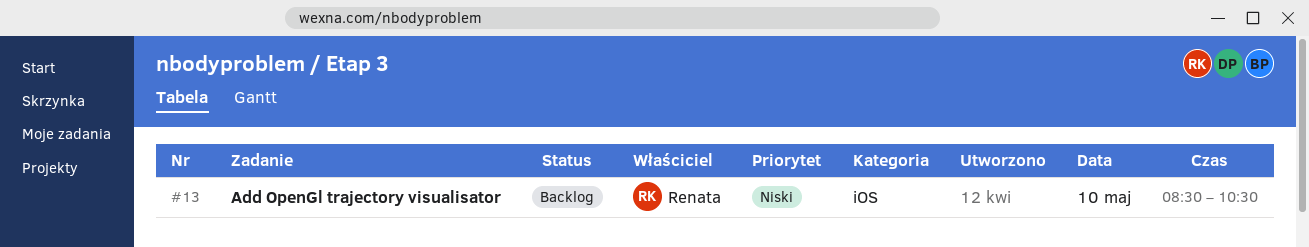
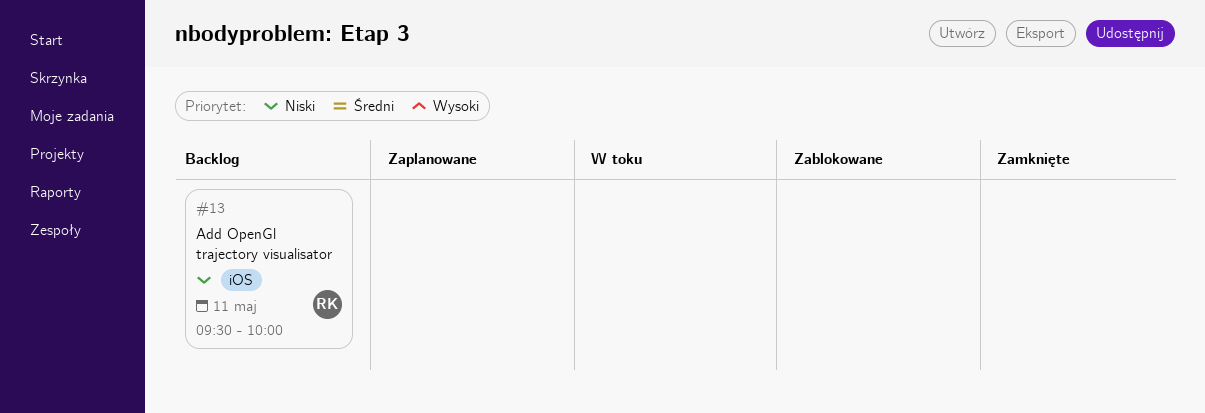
#13, day: May 10 -> May 11
#13, begins: 08:30 -> 09:30
#13, ends: 10:30 -> 10:00

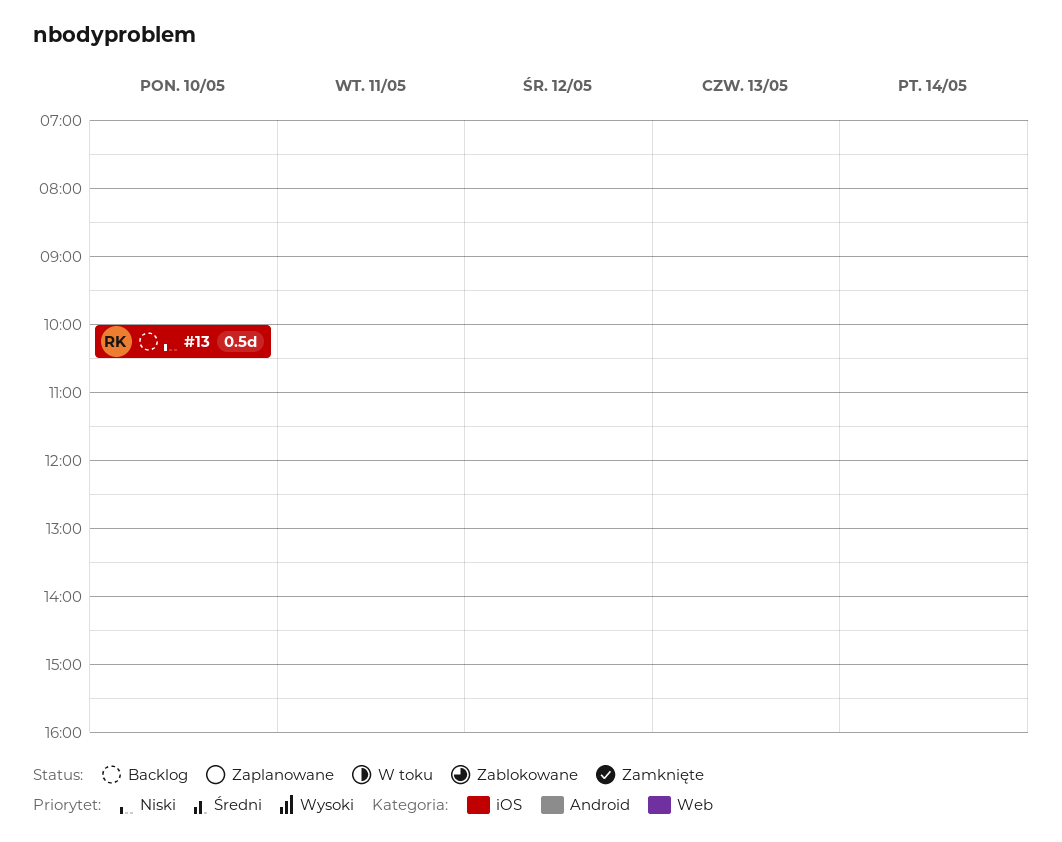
#13, day: May 11 -> May 10
#13, begins: 09:30 -> 10:00
#13, ends: 10:00 -> 10:30

